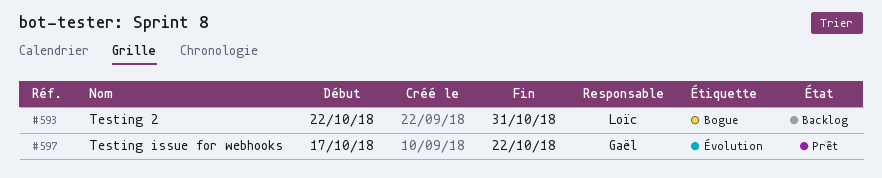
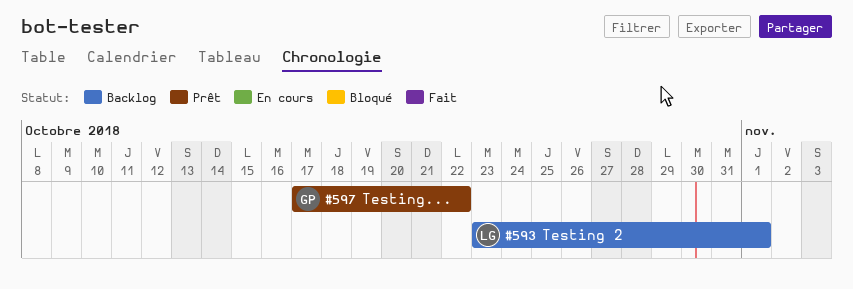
#593, start: Oct 22 -> Oct 23
#593, due: Oct 31 -> Nov 1

